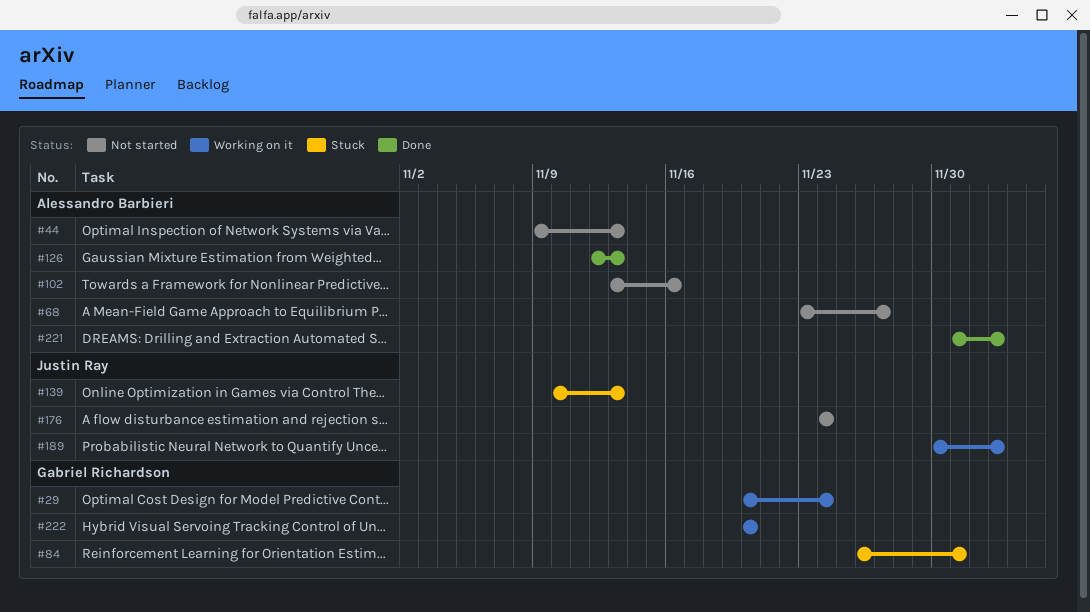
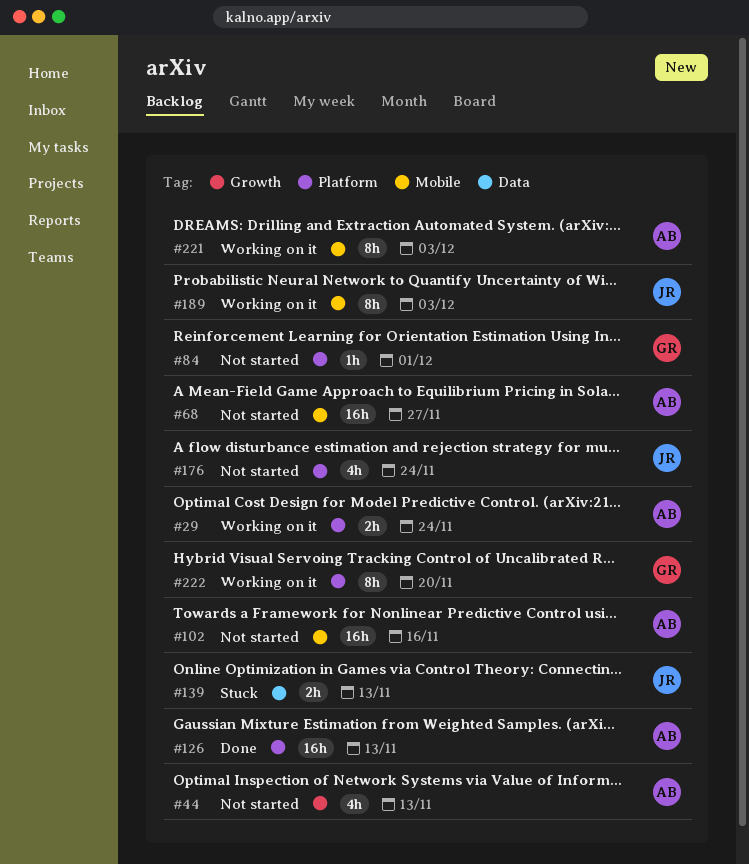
#29, owner: Gabriel Richardson -> Alessandro Barbieri
#84, status: Stuck -> Not started
#221, status: Done -> Working on it

